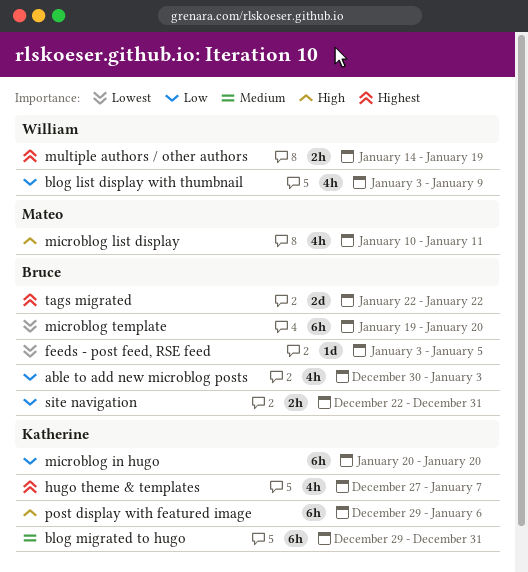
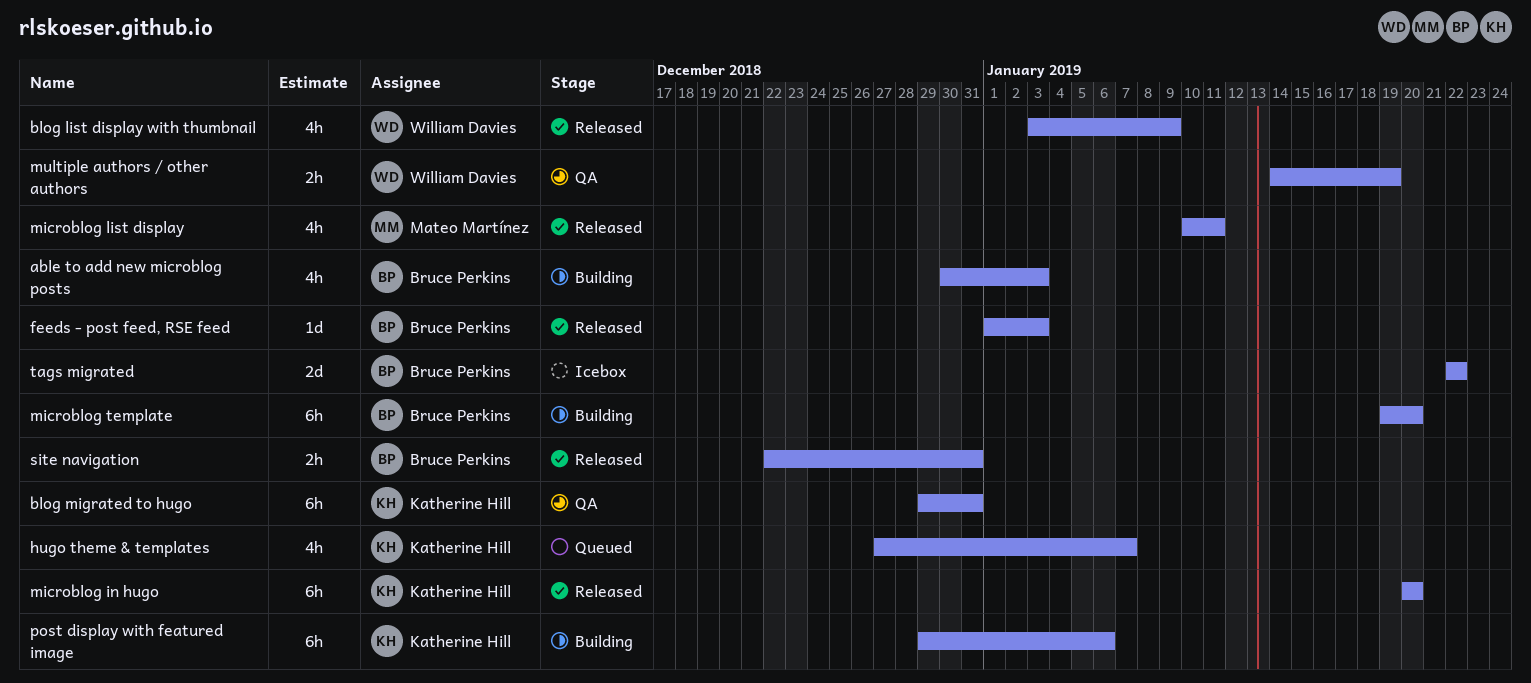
feeds - post feed, RSE feed, start: Jan 3 -> Jan 1
feeds - post feed, RSE feed, due: Jan 5 -> Jan 3

